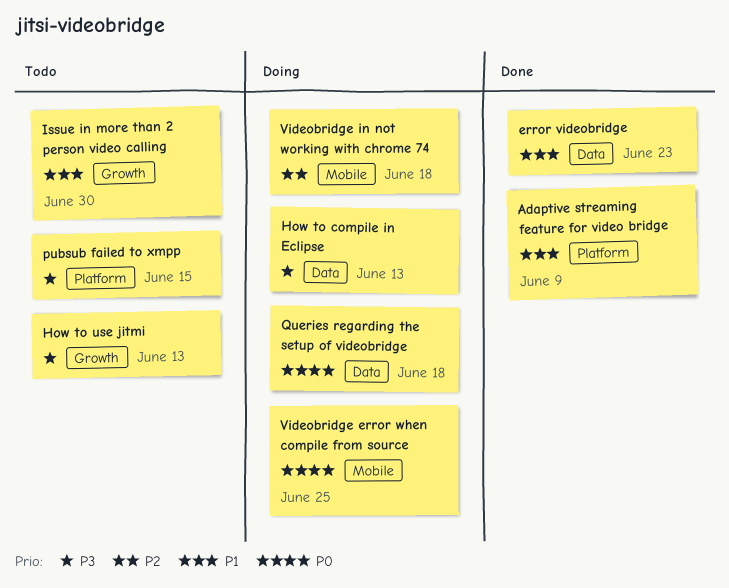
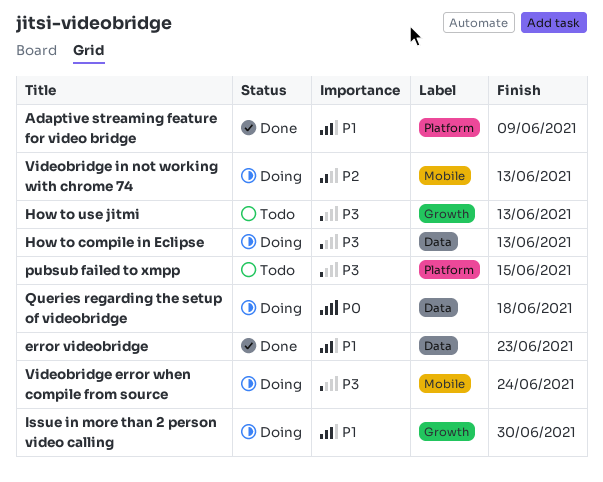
Issue in more than 2 person video calling, status: Todo -> Doing
Videobridge error when compile from source, priority: P0 -> P3
Videobridge error when compile from source, due: Jun 25 -> Jun 24
Videobridge in not working with chrome 74, due: Jun 18 -> Jun 13

